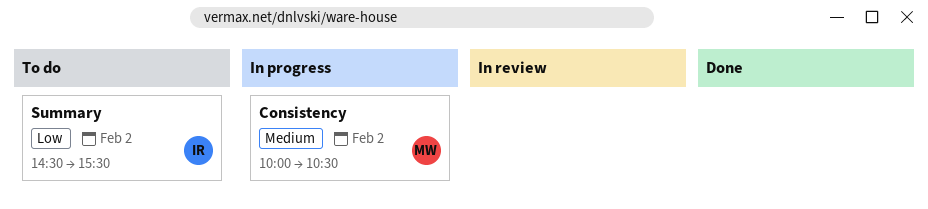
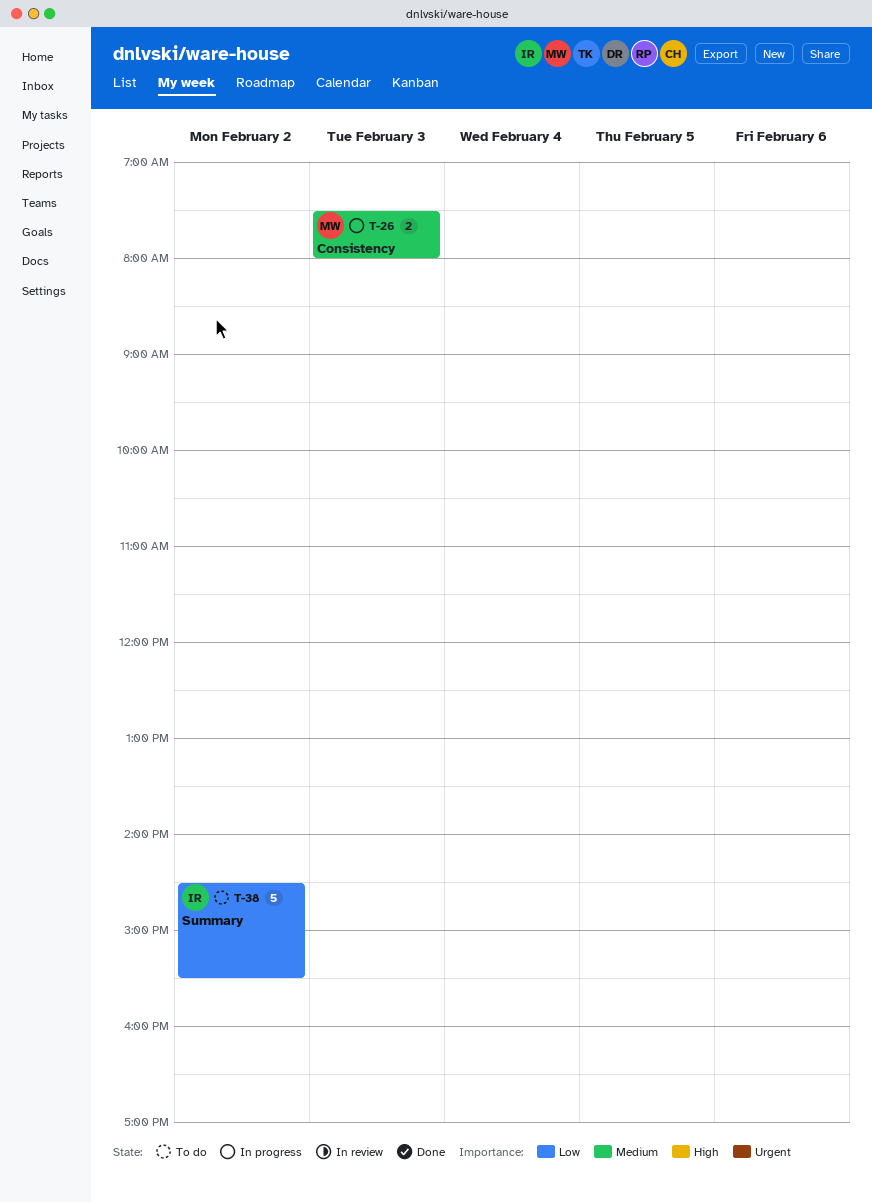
Consistency, day: Feb 2 -> Feb 3
Consistency, begins: 10:00 -> 07:30
Consistency, ends: 10:30 -> 08:00

